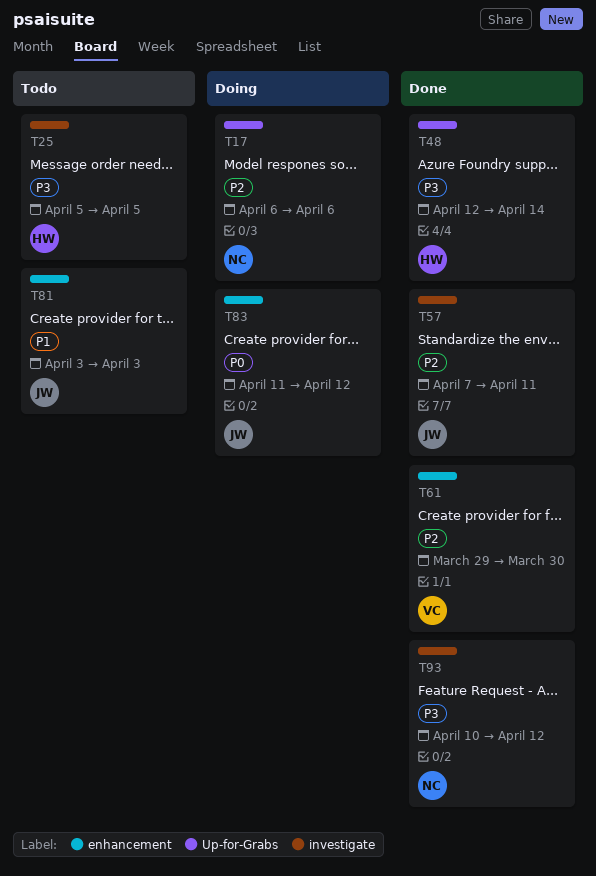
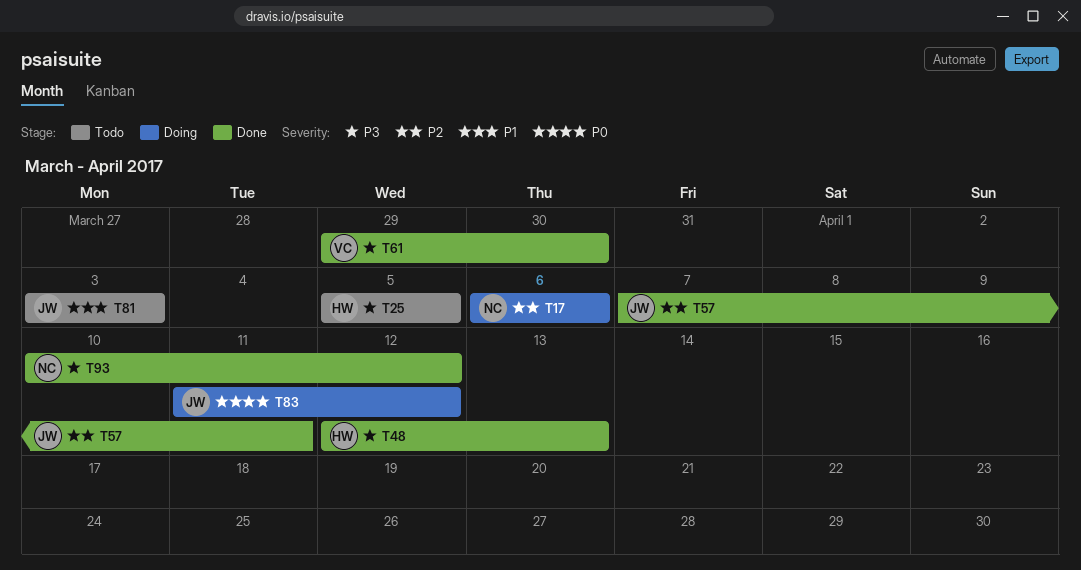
T48, due: Apr 14 -> Apr 13
T61, priority: P2 -> P3

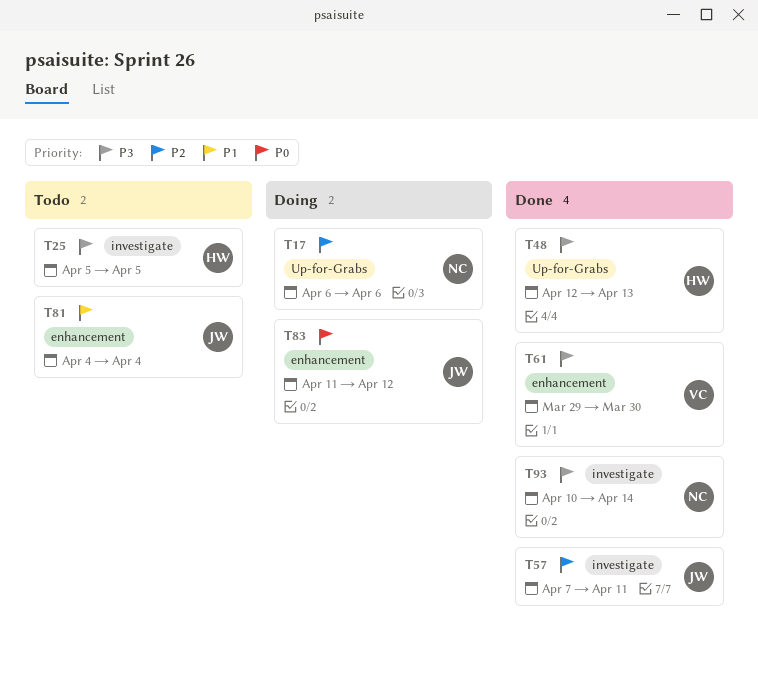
T81, start: Apr 3 -> Apr 4
T81, due: Apr 3 -> Apr 4
T93, due: Apr 12 -> Apr 14

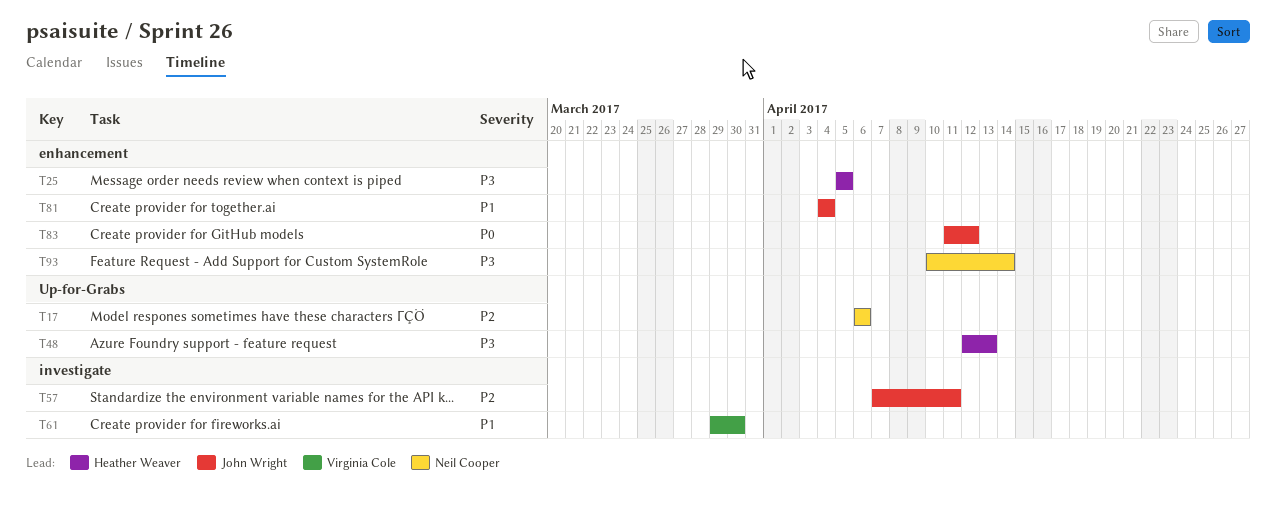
T25, label: investigate -> enhancement
T61, priority: P3 -> P1
T61, label: enhancement -> investigate
T93, label: investigate -> enhancement

